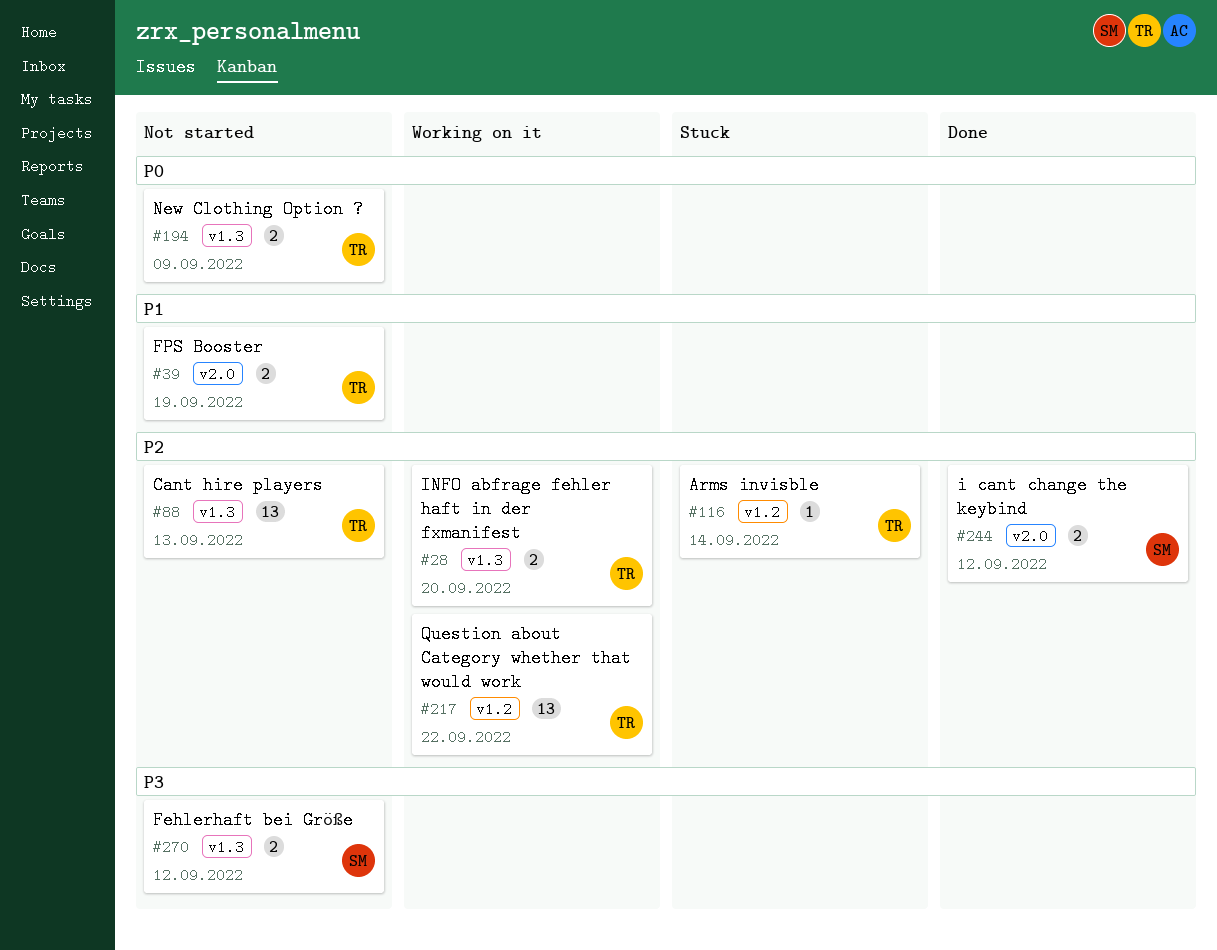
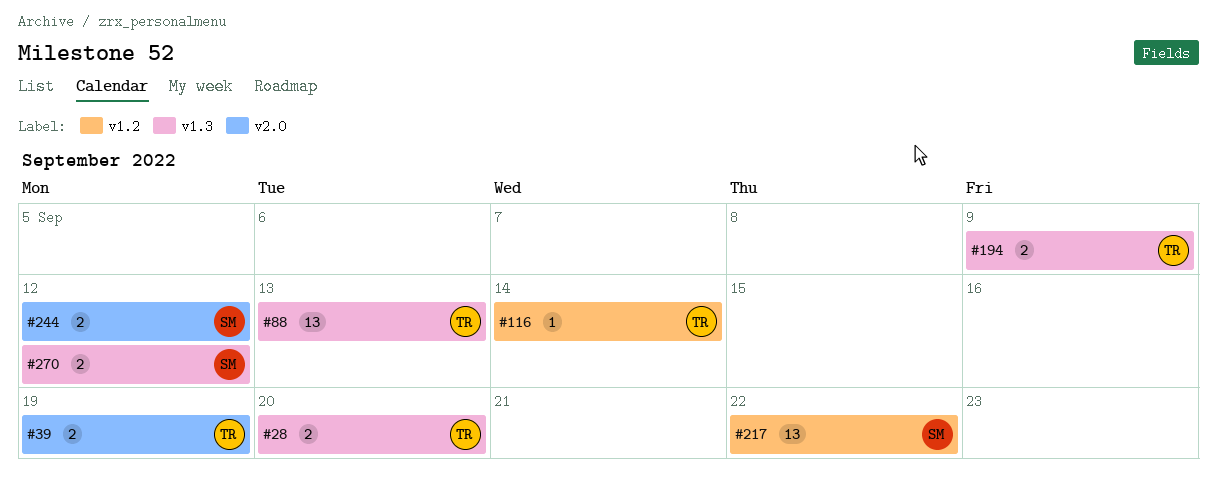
#217, owner: TR -> SM

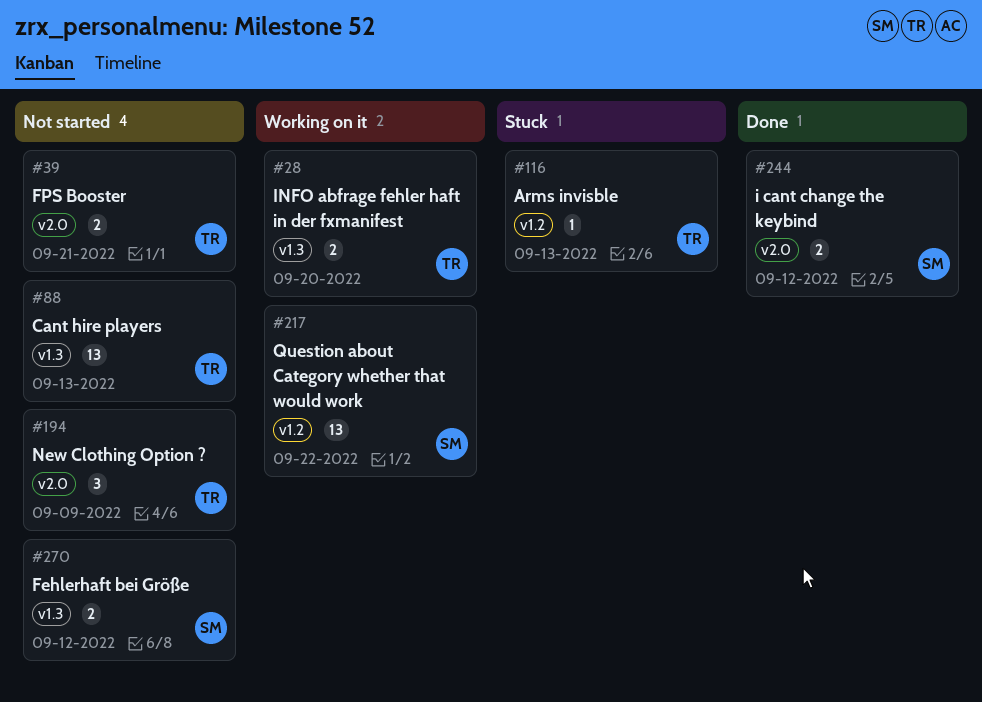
#39, due: Sep 19 -> Sep 21
#116, due: Sep 14 -> Sep 13
#194, label: v1.3 -> v2.0
#194, estimate: 2 -> 3

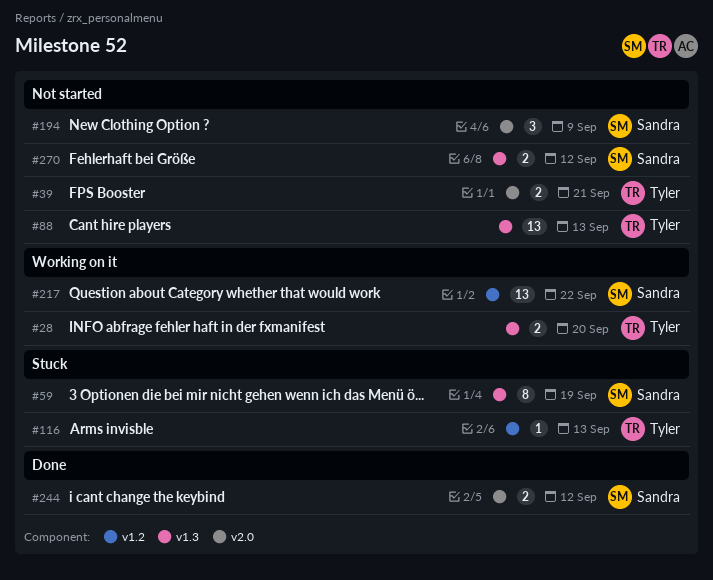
#59: none -> present
#194, owner: Tyler -> Sandra

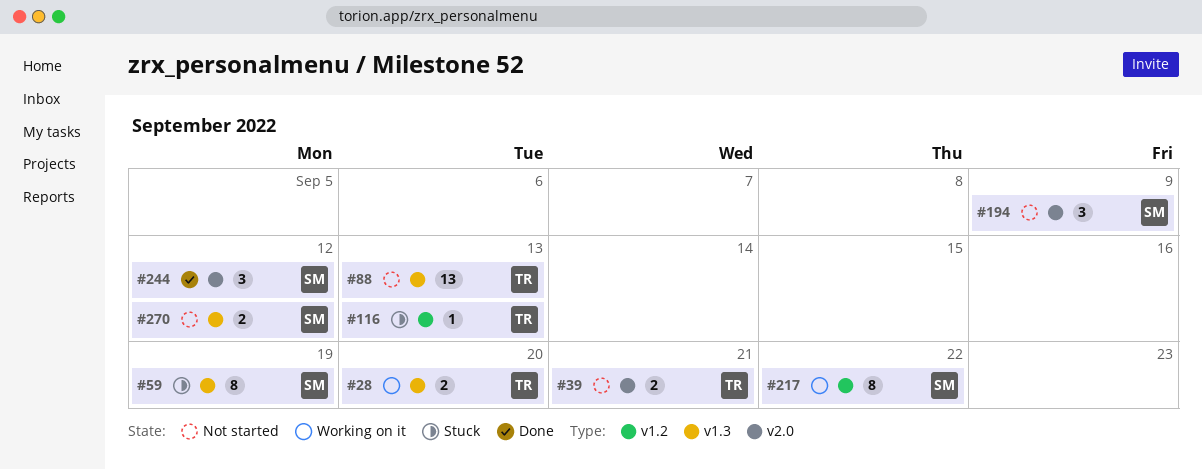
#217, estimate: 13 -> 8
#244, estimate: 2 -> 3

